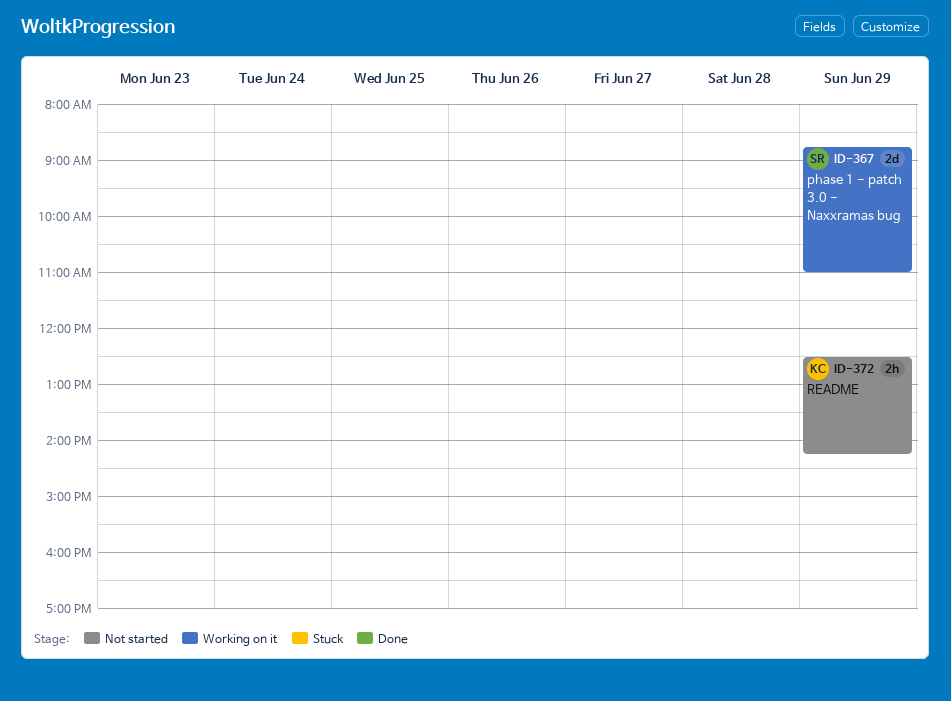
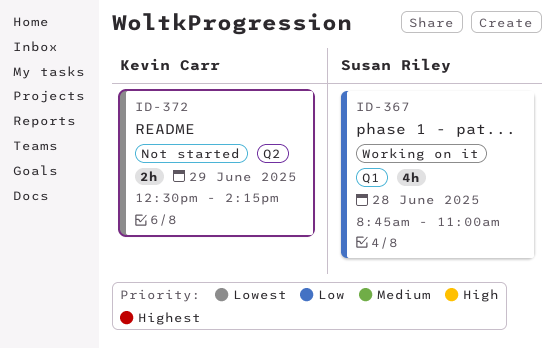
ID-367, estimate: 2d -> 4h
ID-367, day: Jun 29 -> Jun 28

